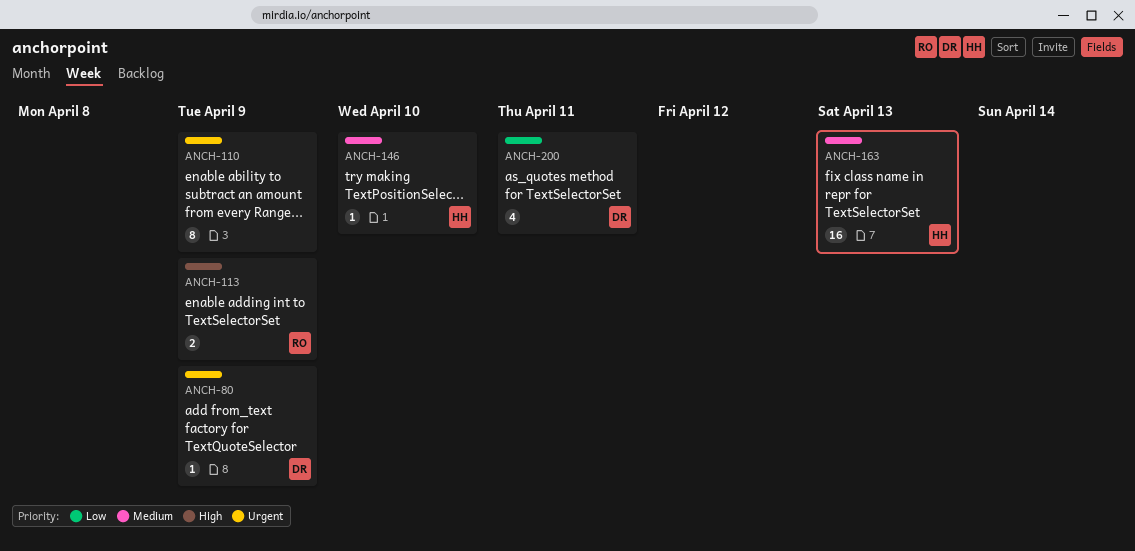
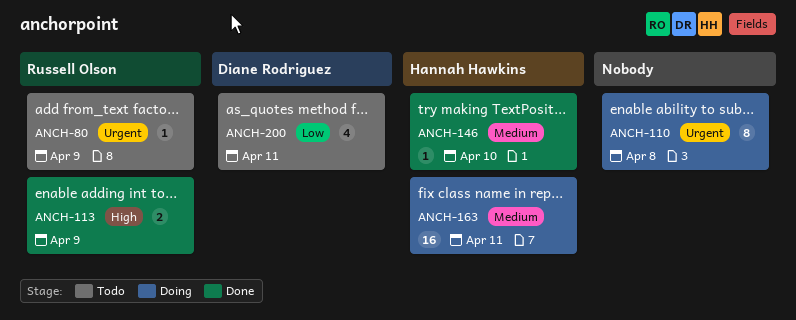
ANCH-80, owner: Diane Rodriguez -> Russell Olson
ANCH-110, due: Apr 9 -> Apr 8
ANCH-163, due: Apr 13 -> Apr 11

